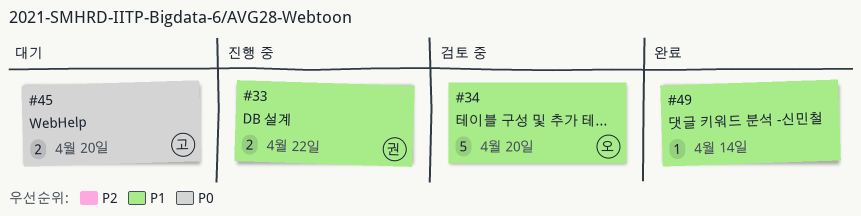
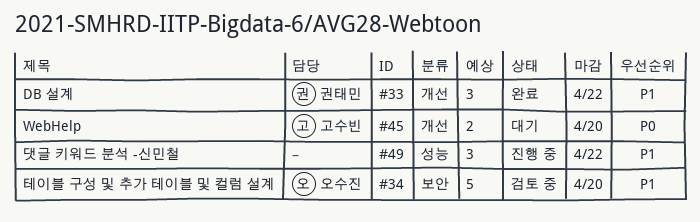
#33, status: 진행 중 -> 완료
#33, estimate: 2 -> 3
#49, status: 완료 -> 진행 중
#49, estimate: 1 -> 3
#49, due: Apr 14 -> Apr 22

